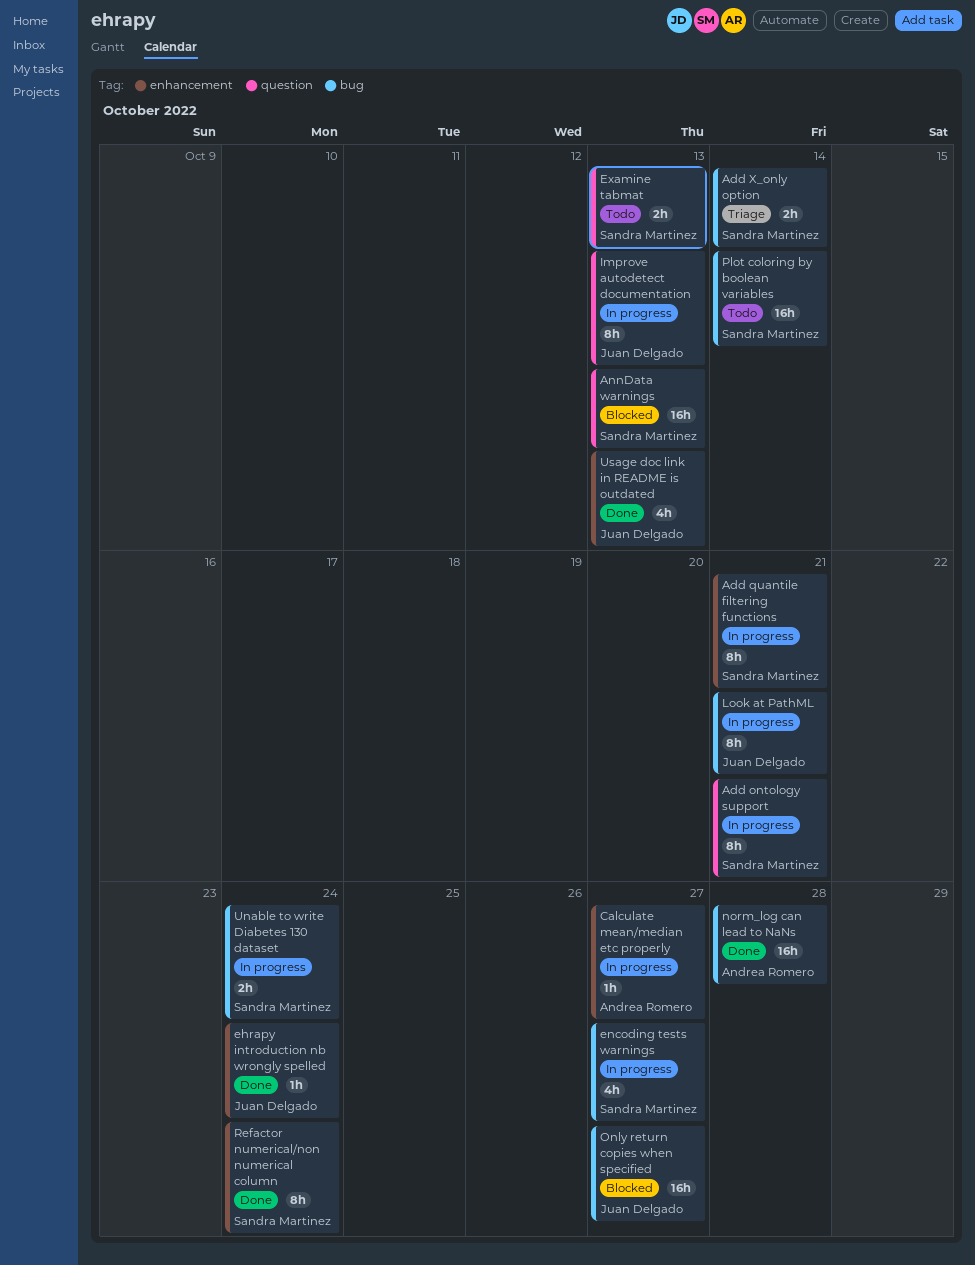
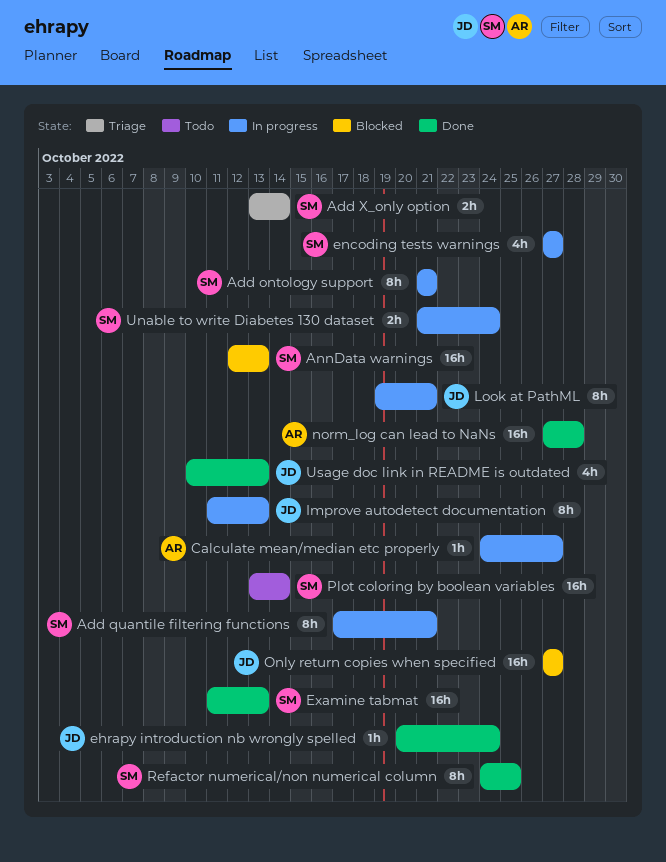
Examine tabmat, status: Todo -> Done
Examine tabmat, estimate: 2h -> 16h
Refactor numerical/non numerical column, due: Oct 24 -> Oct 25

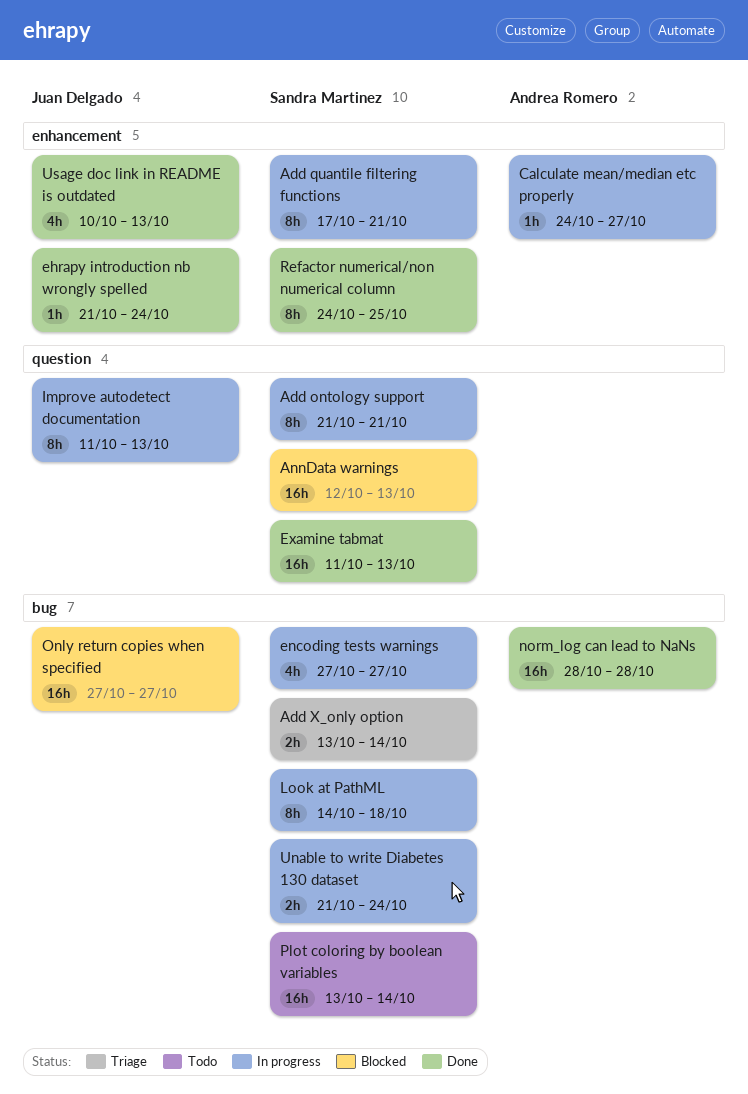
ehrapy introduction nb wrongly spelled, start: Oct 20 -> Oct 21
Look at PathML, owner: Juan Delgado -> Sandra Martinez
Look at PathML, start: Oct 19 -> Oct 14
Look at PathML, due: Oct 21 -> Oct 18
norm_log can lead to NaNs, start: Oct 27 -> Oct 28

